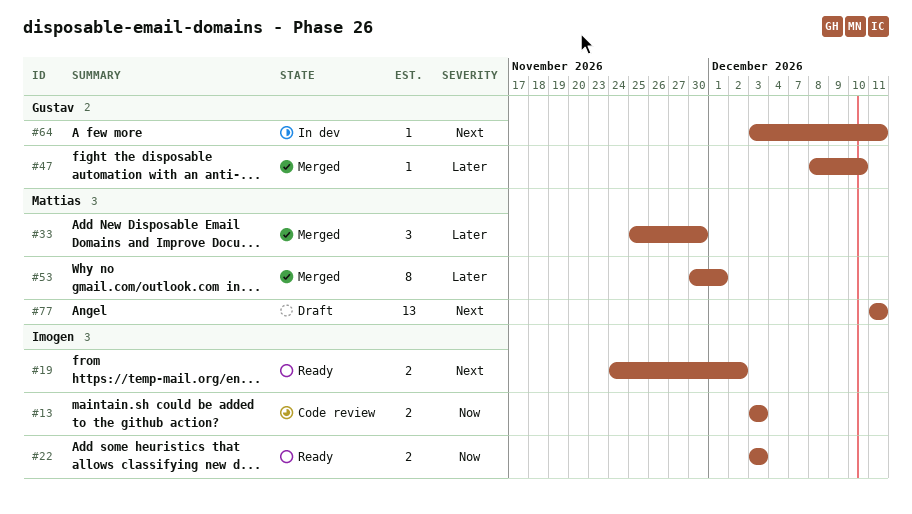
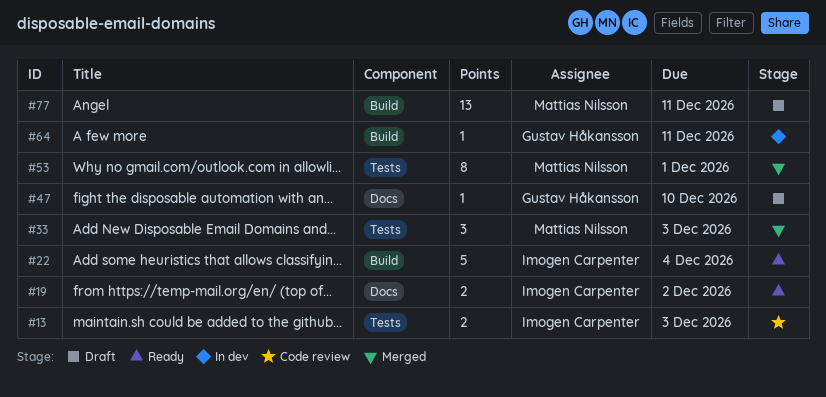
#22, estimate: 2 -> 5
#22, due: Dec 3 -> Dec 4
#33, due: Nov 30 -> Dec 3
#47, status: Merged -> Draft

